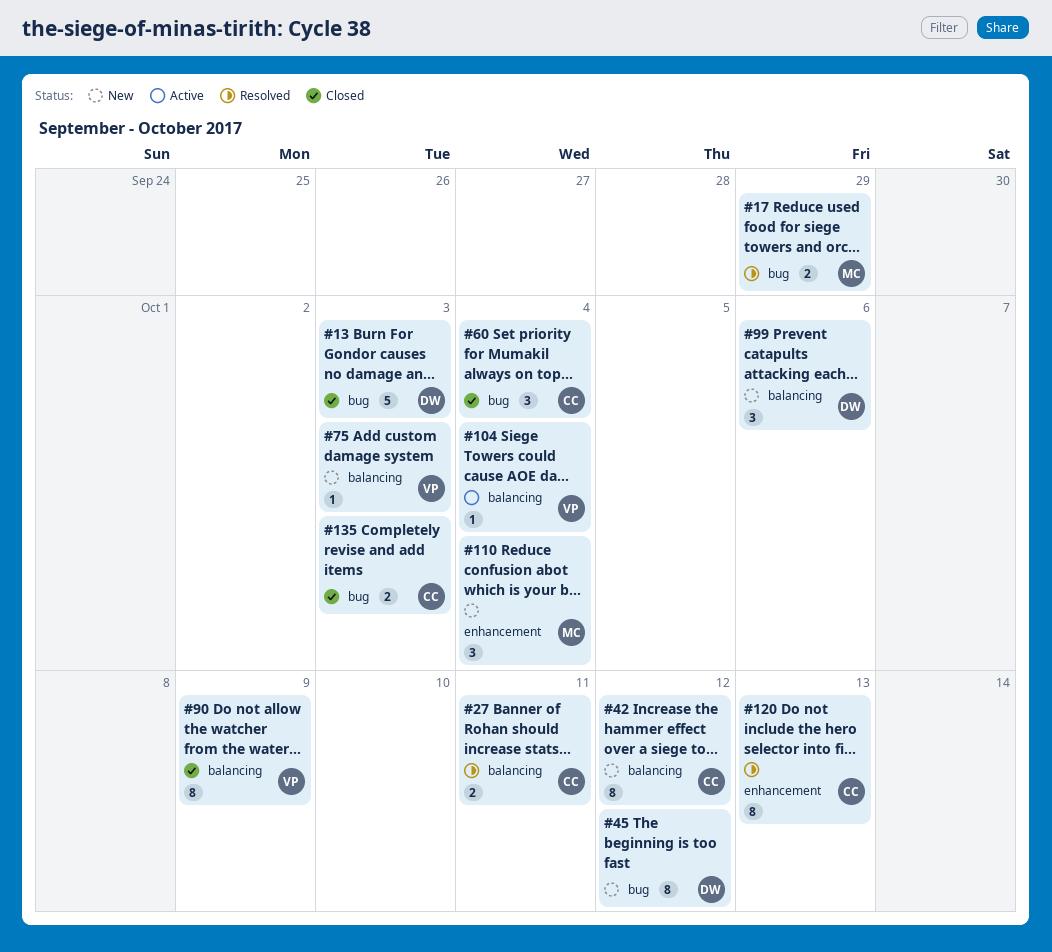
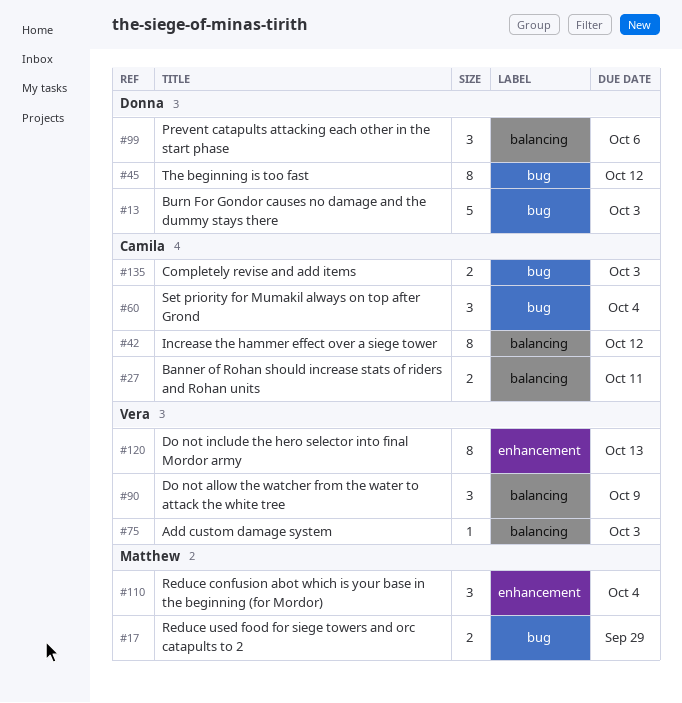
#90, estimate: 8 -> 3
#104: present -> none
#120, owner: Camila -> Vera

